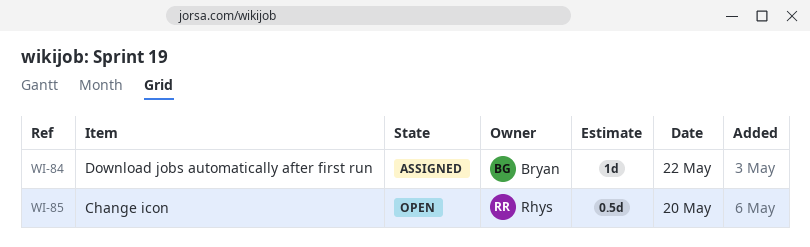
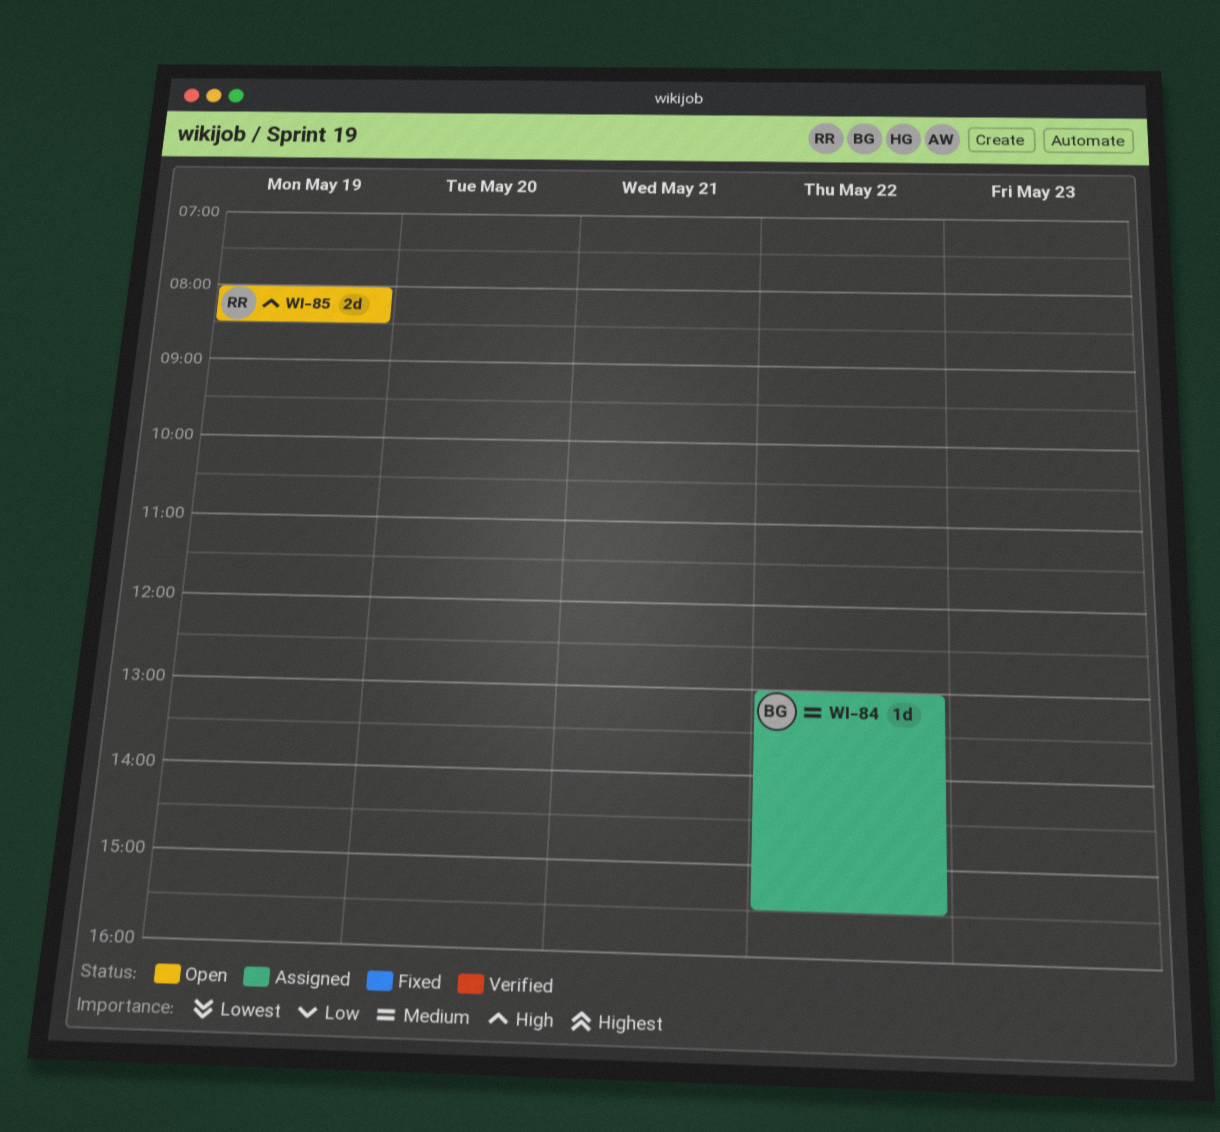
WI-85, estimate: 0.5d -> 2d
WI-85, day: May 20 -> May 19

